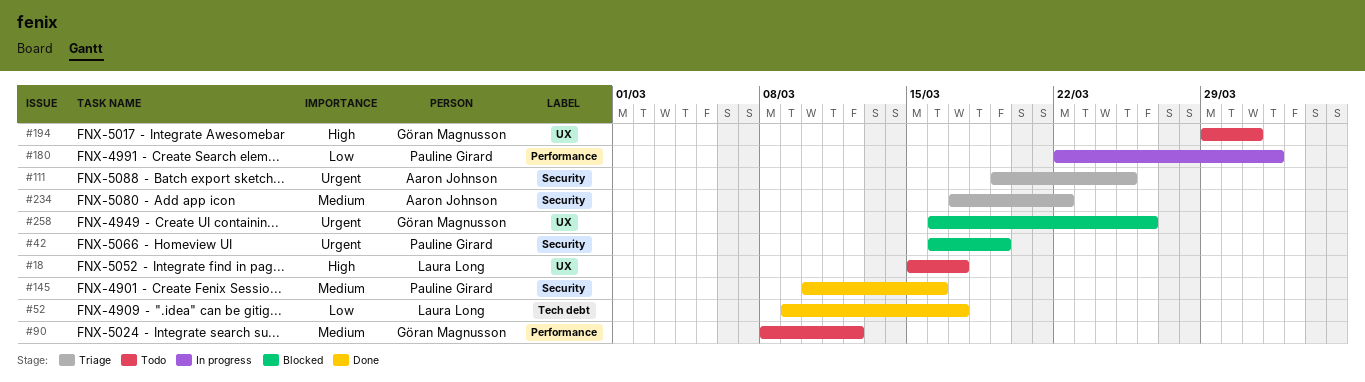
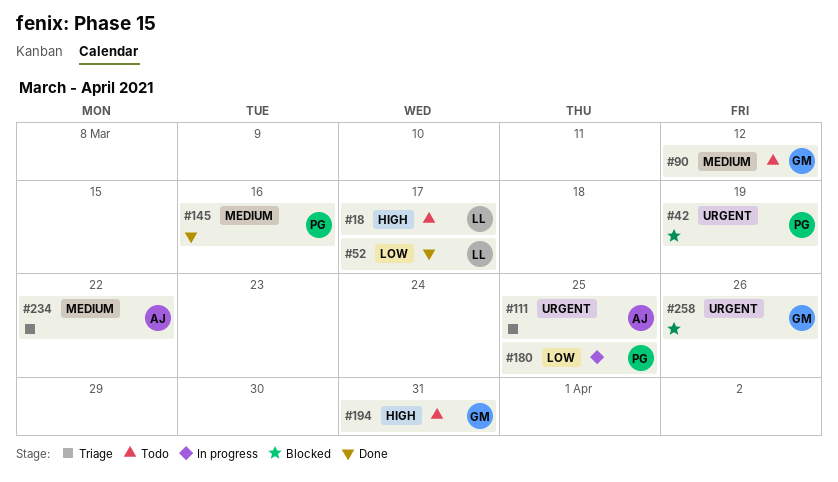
#180, due: Apr 1 -> Mar 25

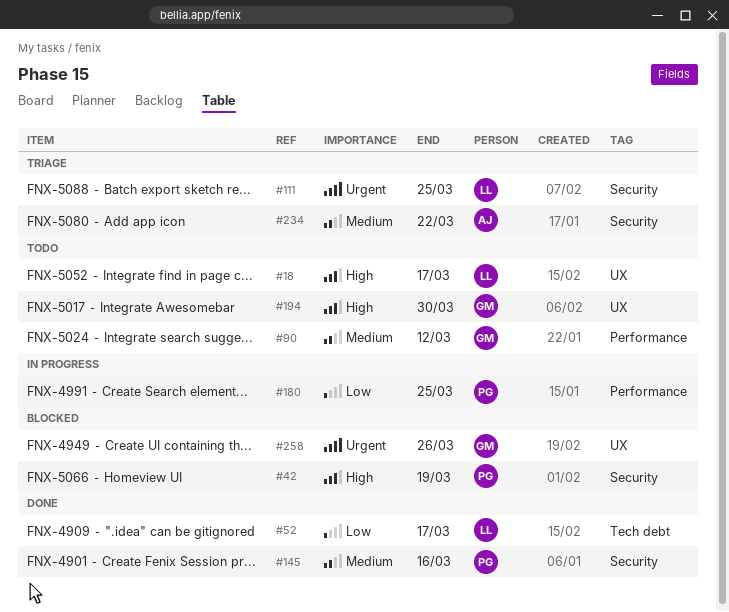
#42, priority: Urgent -> High
#111, owner: AJ -> LL
#194, due: Mar 31 -> Mar 30

